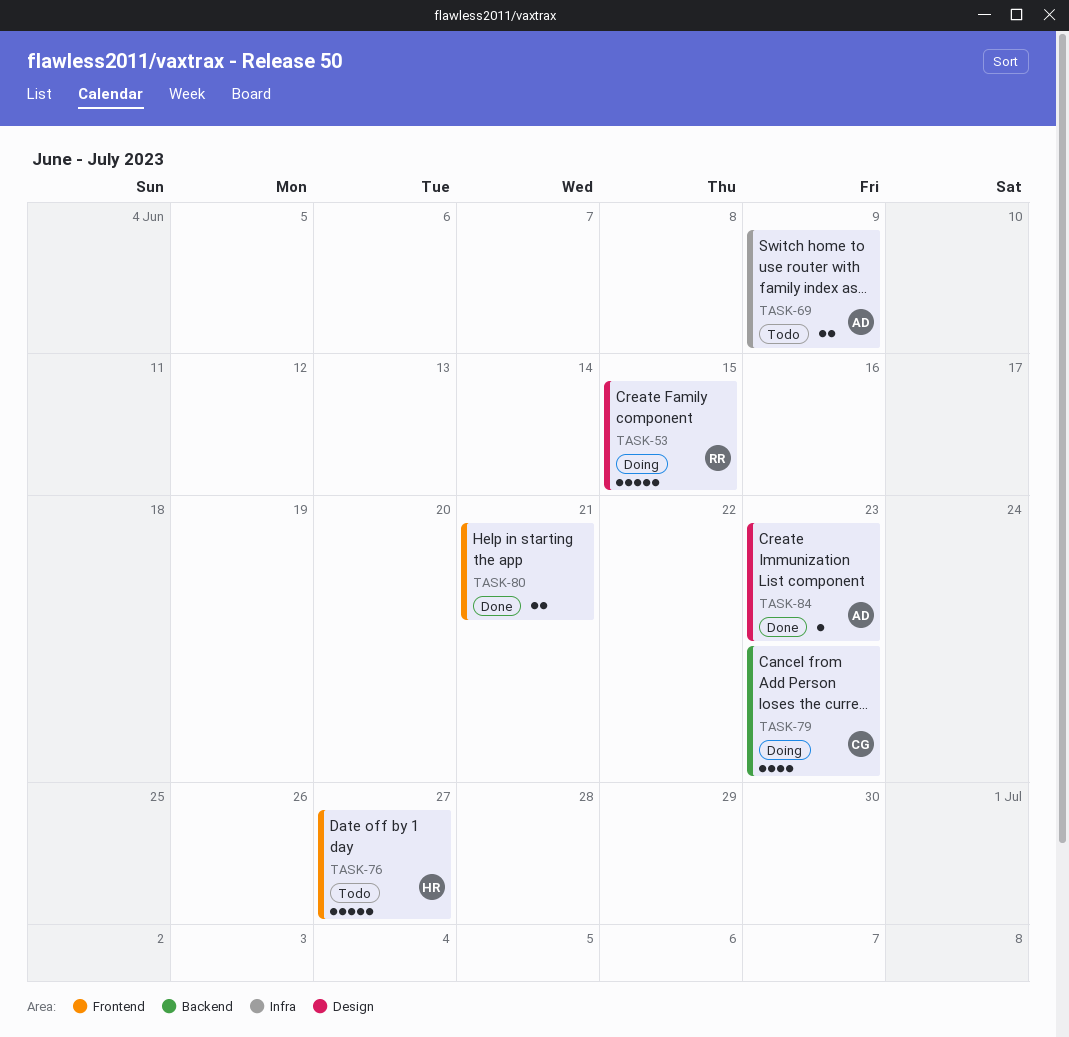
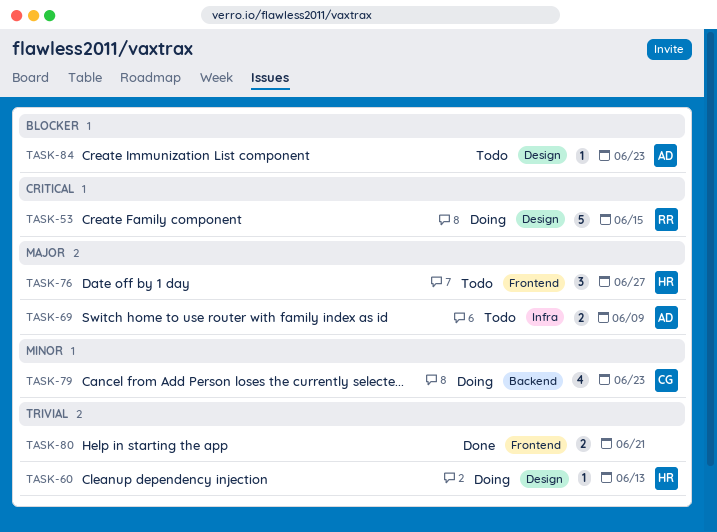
TASK-60: none -> present
TASK-76, estimate: 5 -> 3
TASK-84, status: Done -> Todo

